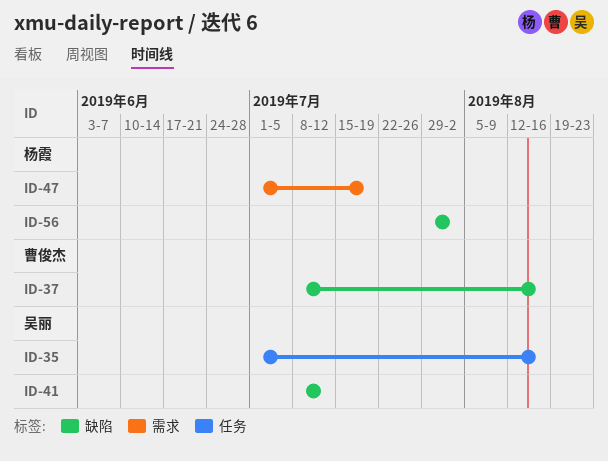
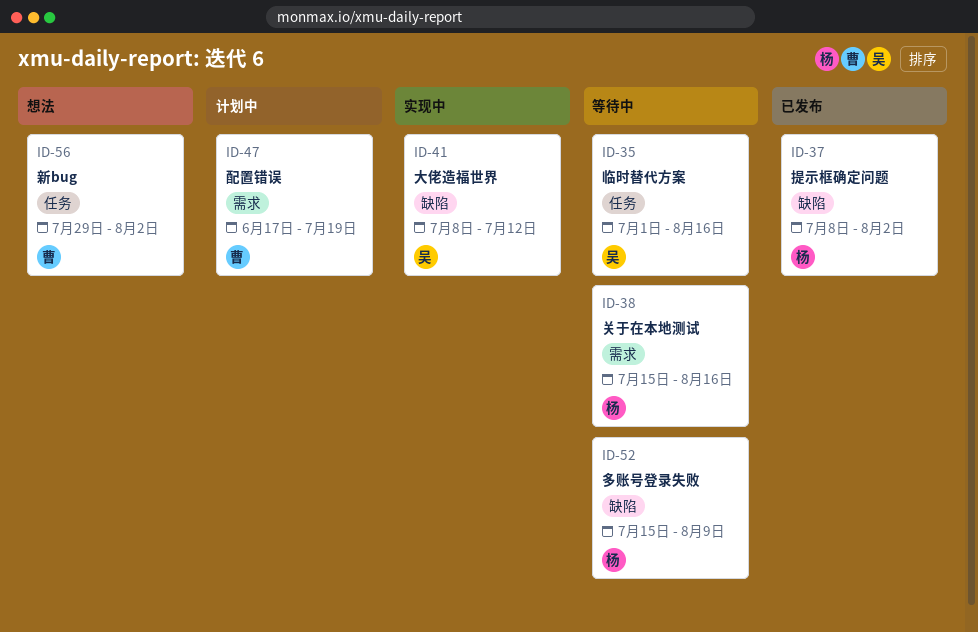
ID-37, owner: 曹俊杰 -> 杨霞
ID-37, due: Aug 16 -> Aug 2
ID-38: none -> present
ID-47, owner: 杨霞 -> 曹俊杰
ID-47, start: Jul 1 -> Jun 17
ID-52: none -> present
ID-56, owner: 杨霞 -> 曹俊杰
ID-56, label: 缺陷 -> 任务

